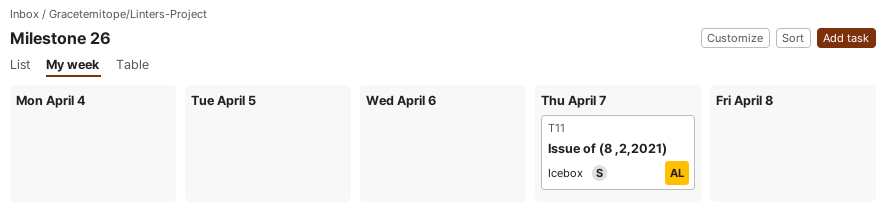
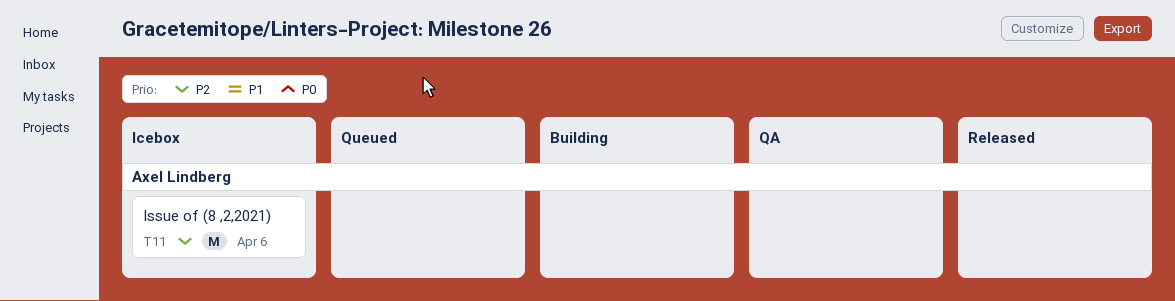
T11, estimate: S -> M
T11, due: Apr 7 -> Apr 6

